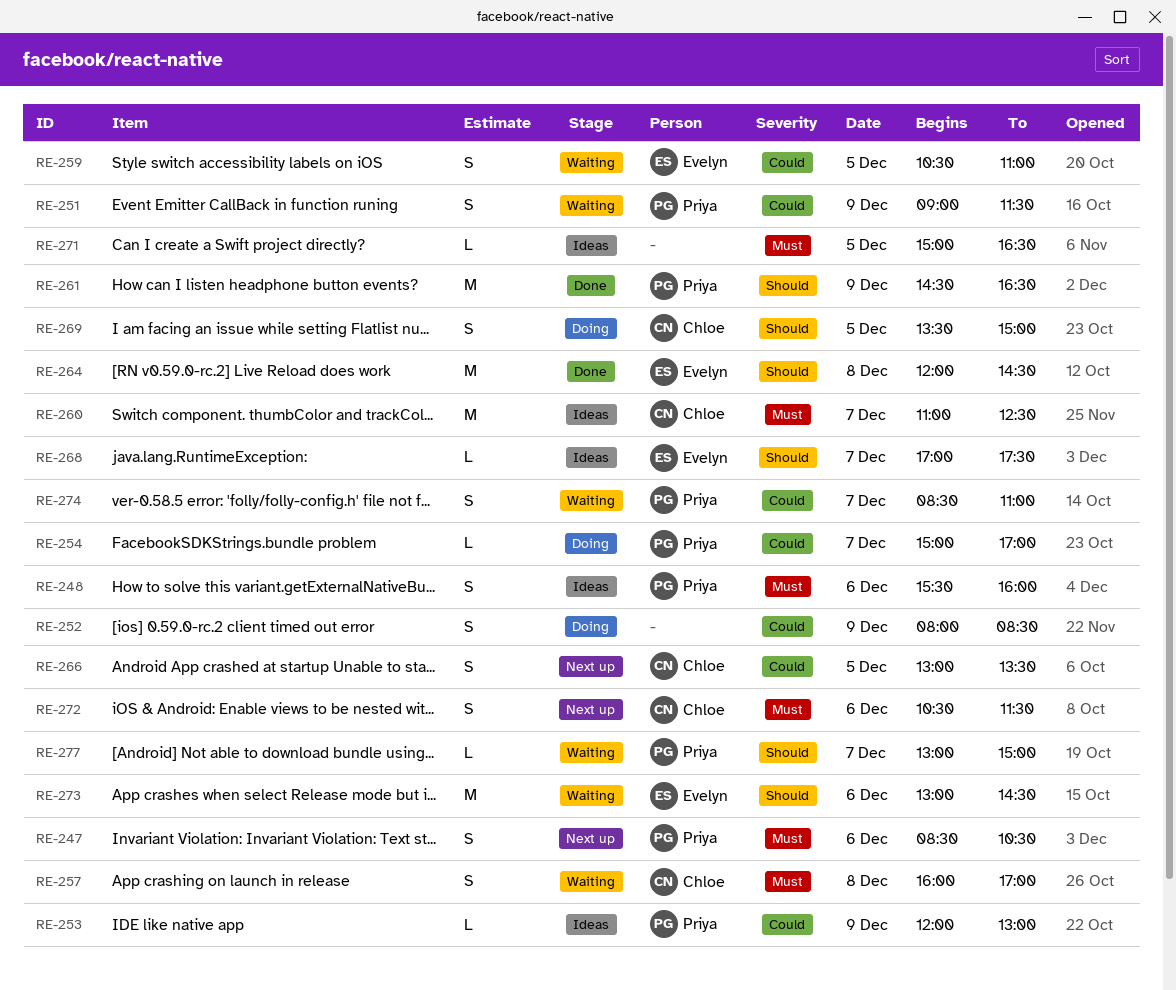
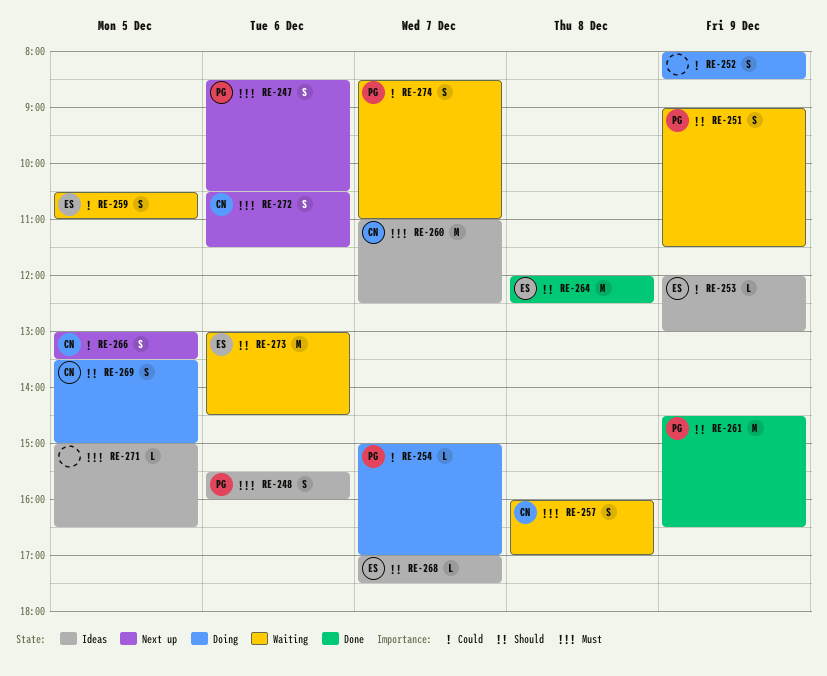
RE-251, priority: Could -> Should
RE-253, owner: Priya -> Evelyn
RE-264, ends: 14:30 -> 12:30
RE-277: present -> none

